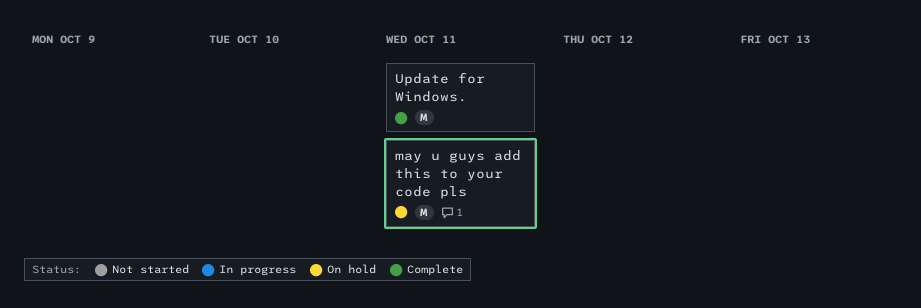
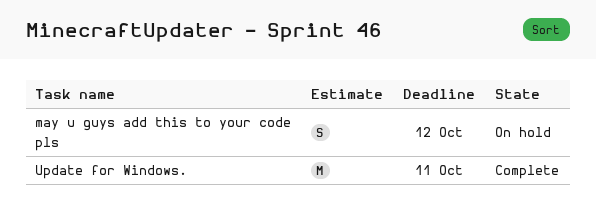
may u guys add this to your code pls, estimate: M -> S
may u guys add this to your code pls, due: Oct 11 -> Oct 12

